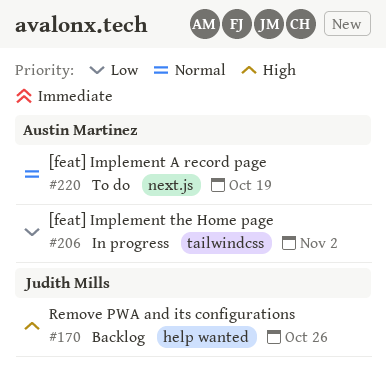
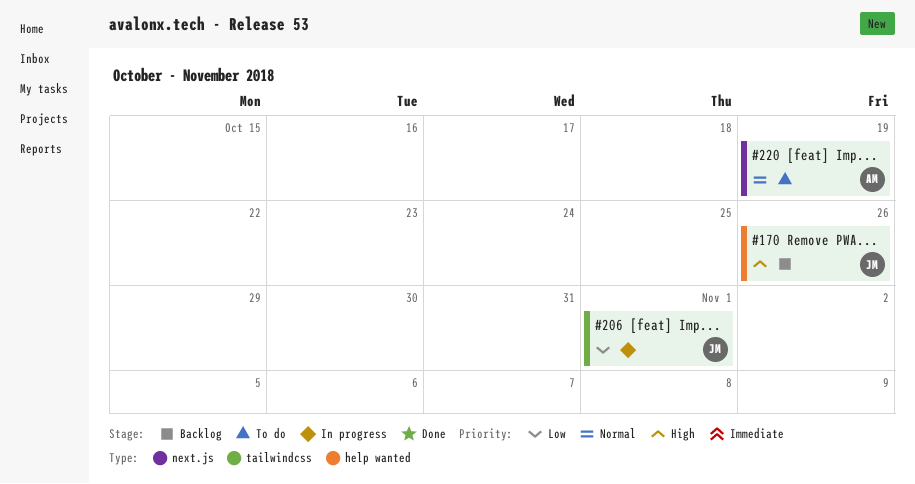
#206, owner: Austin Martinez -> Judith Mills
#206, due: Nov 2 -> Nov 1

